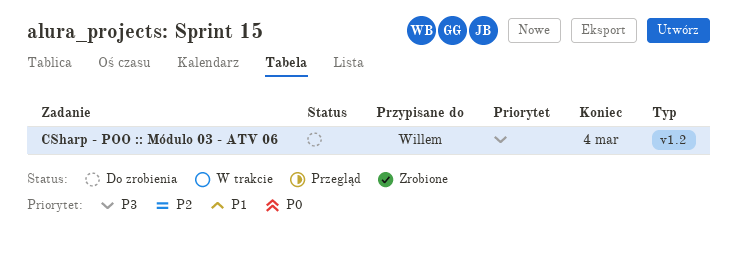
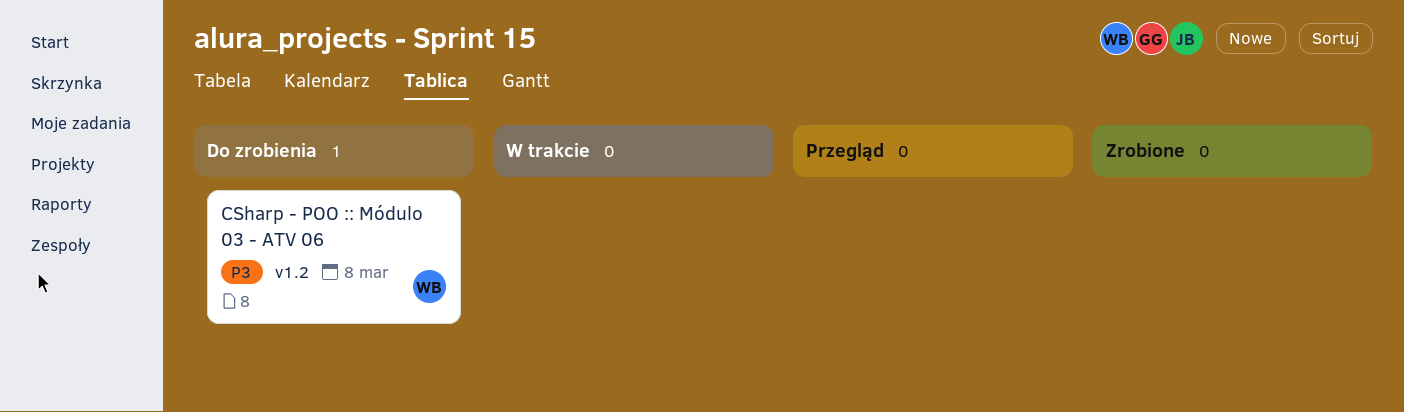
CSharp - POO :: Módulo 03 - ATV 06, due: Mar 4 -> Mar 8

